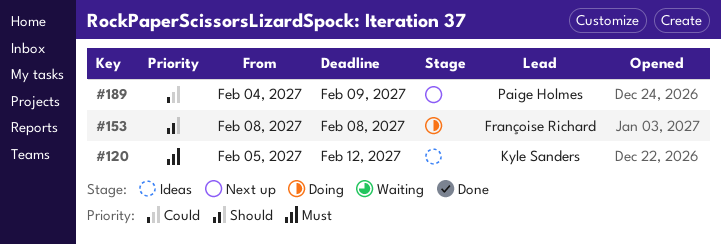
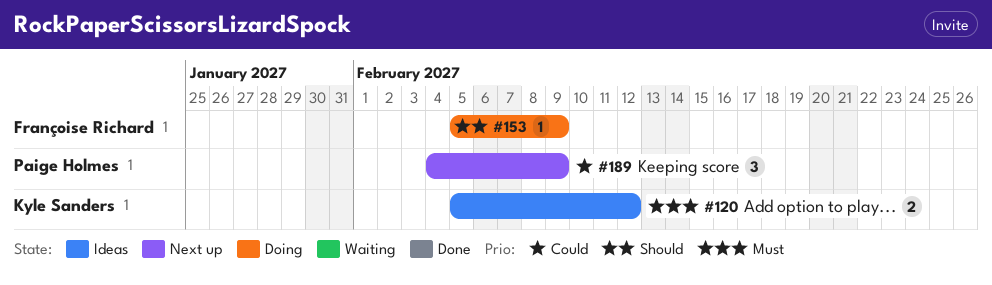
#153, start: Feb 8 -> Feb 5
#153, due: Feb 8 -> Feb 9

